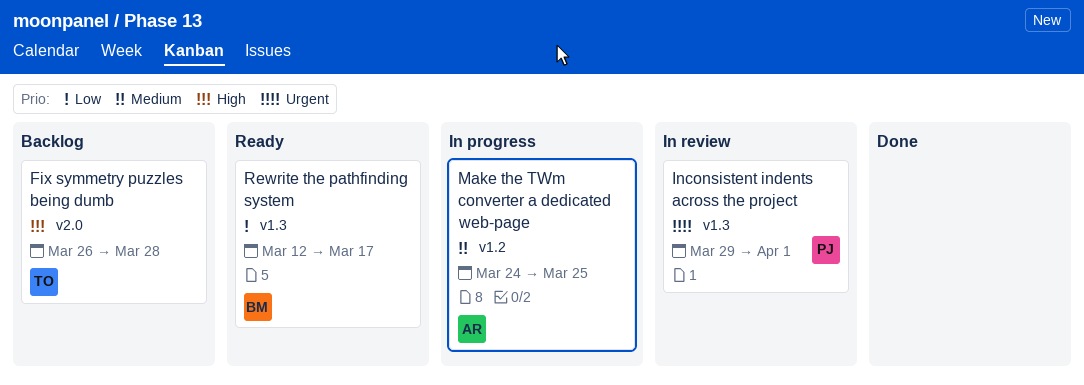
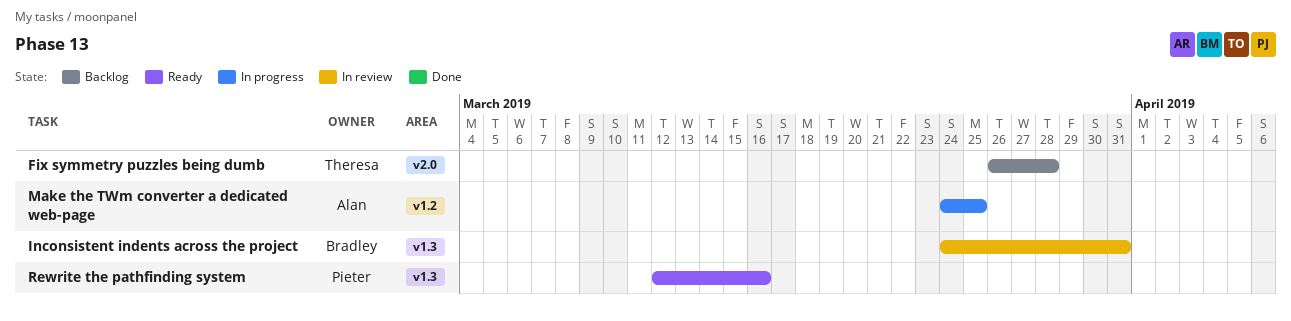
Inconsistent indents across the project, owner: Pieter -> Bradley
Inconsistent indents across the project, start: Mar 29 -> Mar 24
Inconsistent indents across the project, due: Apr 1 -> Mar 31
Rewrite the pathfinding system, owner: Bradley -> Pieter
Rewrite the pathfinding system, due: Mar 17 -> Mar 16

